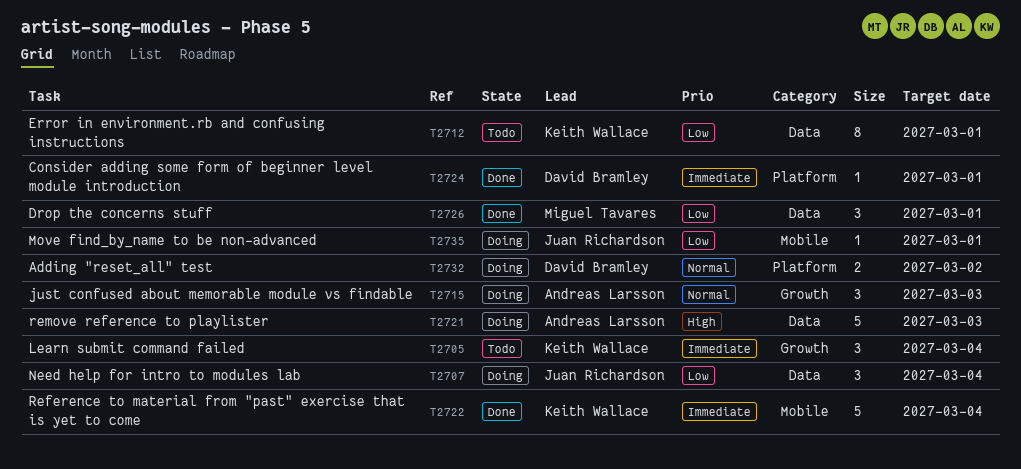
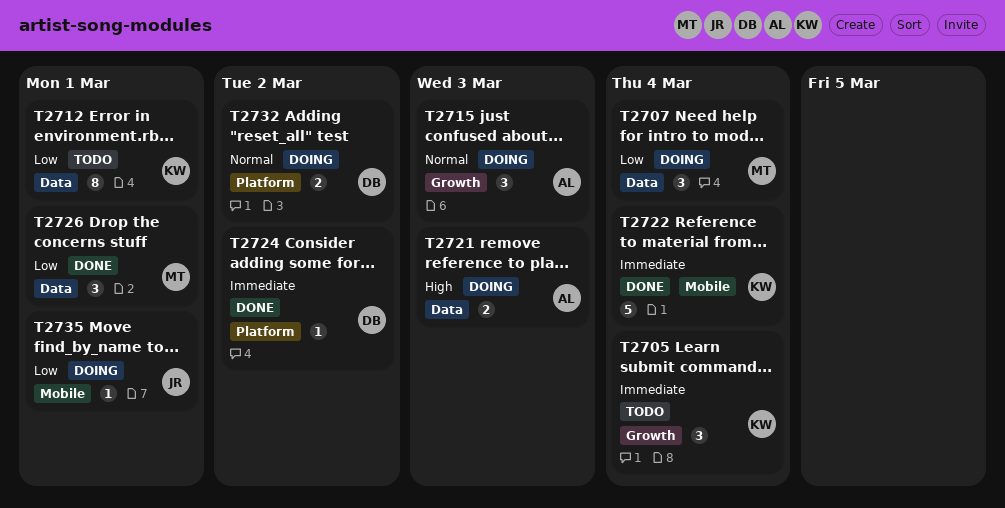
T2707, owner: Juan Richardson -> Miguel Tavares
T2721, estimate: 5 -> 2
T2724, due: Mar 1 -> Mar 2

